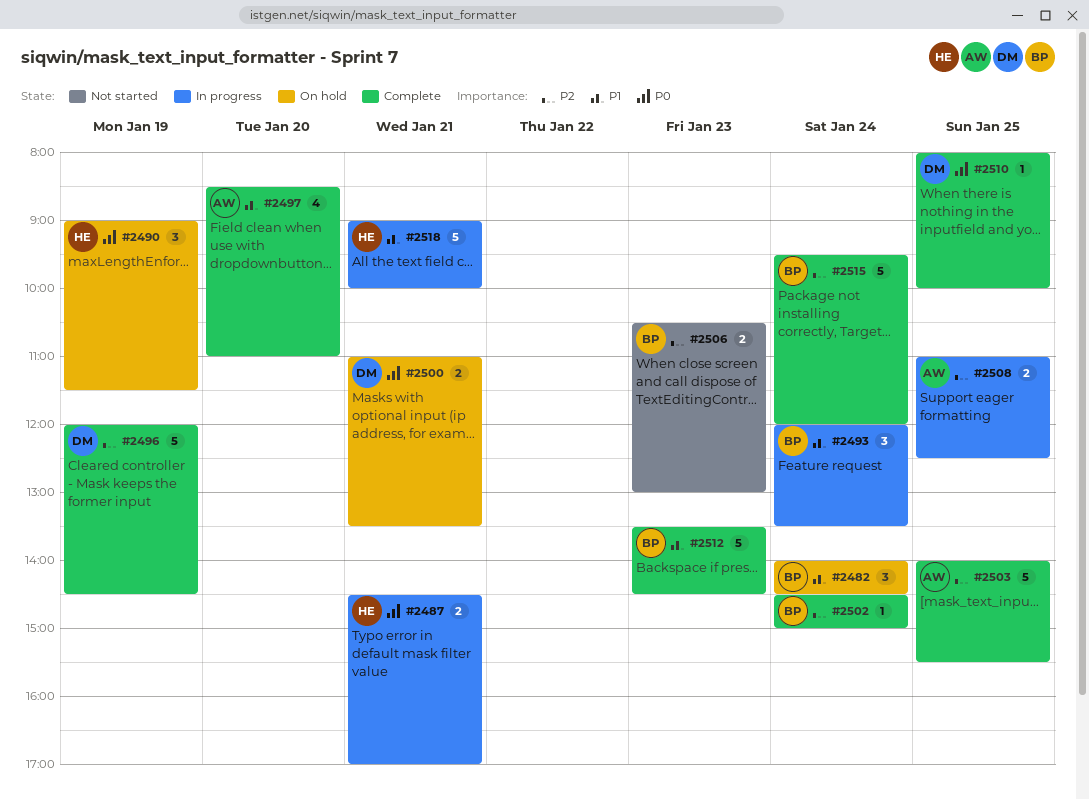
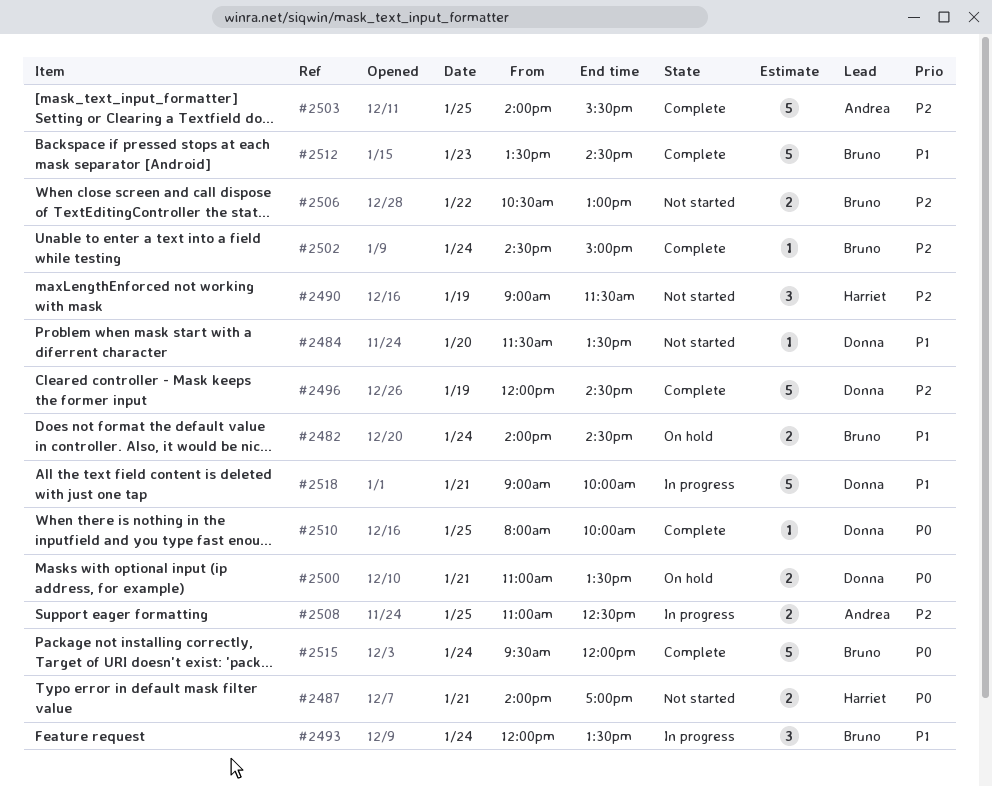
#2482, estimate: 3 -> 2
#2484: none -> present
#2487, status: In progress -> Not started
#2487, begins: 14:30 -> 14:00
#2490, status: On hold -> Not started
#2490, priority: P0 -> P2
#2497: present -> none
#2506, day: Jan 23 -> Jan 22
#2515, priority: P2 -> P0
#2518, owner: Harriet -> Donna

